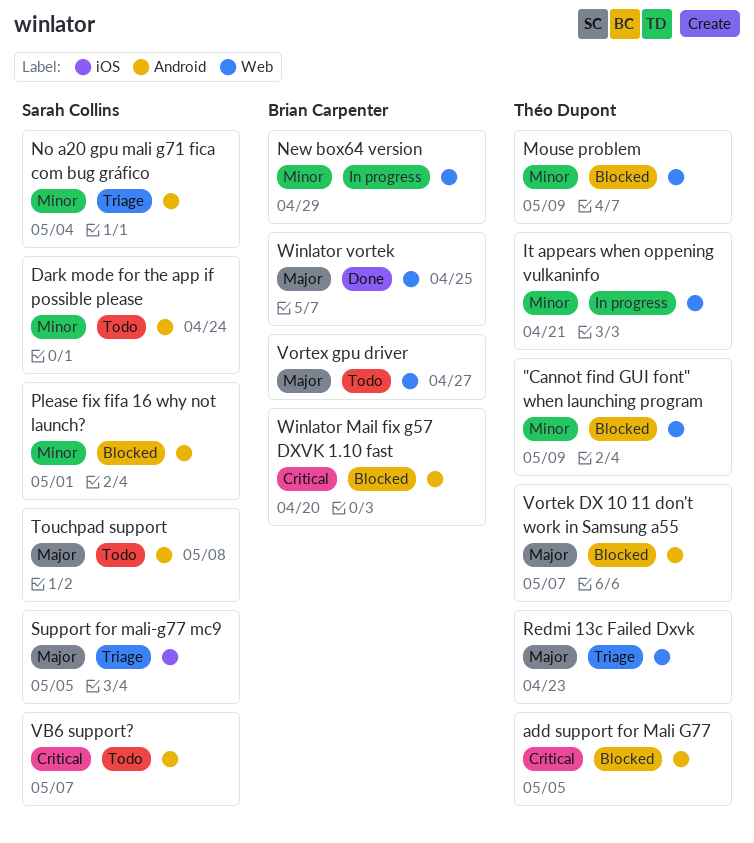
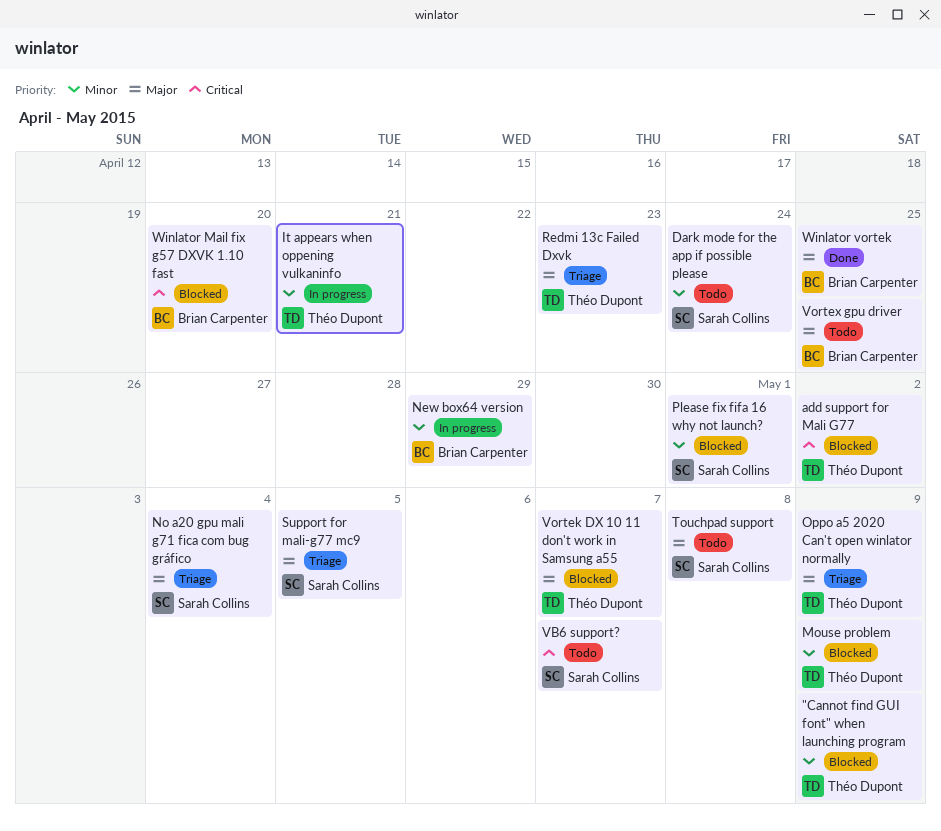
add support for Mali G77, due: May 5 -> May 2
No a20 gpu mali g71 fica com bug gráfico, priority: Minor -> Major
Oppo a5 2020 Can't open winlator normally: none -> present
Vortex gpu driver, due: Apr 27 -> Apr 25

